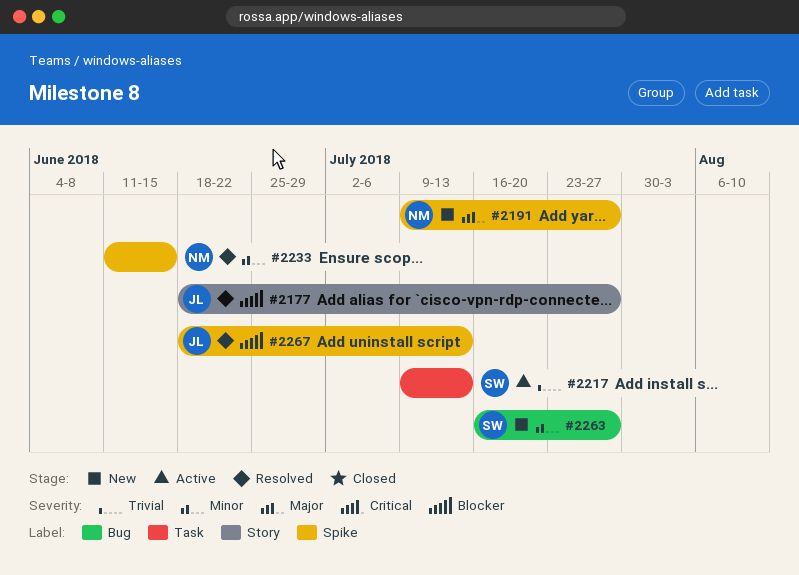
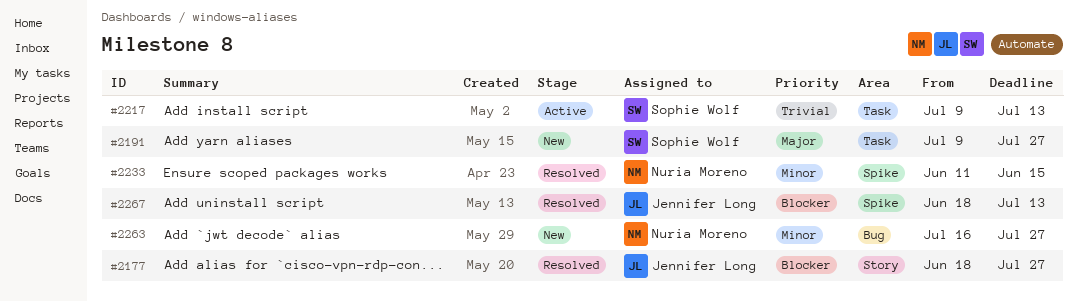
#2191, owner: Nuria Moreno -> Sophie Wolf
#2191, label: Spike -> Task
#2263, owner: Sophie Wolf -> Nuria Moreno

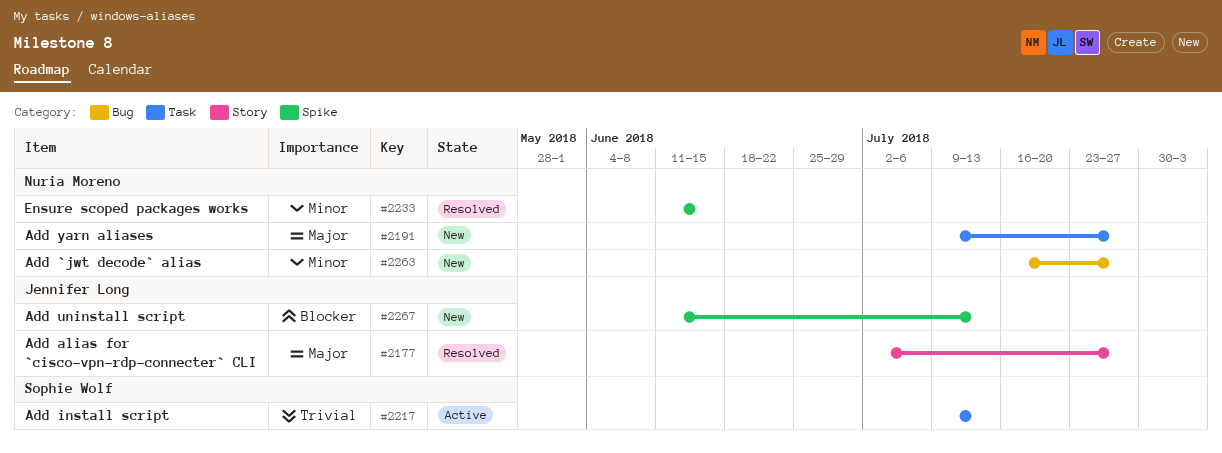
#2177, priority: Blocker -> Major
#2177, start: Jun 18 -> Jul 2
#2191, owner: Sophie Wolf -> Nuria Moreno
#2267, status: Resolved -> New
#2267, start: Jun 18 -> Jun 11

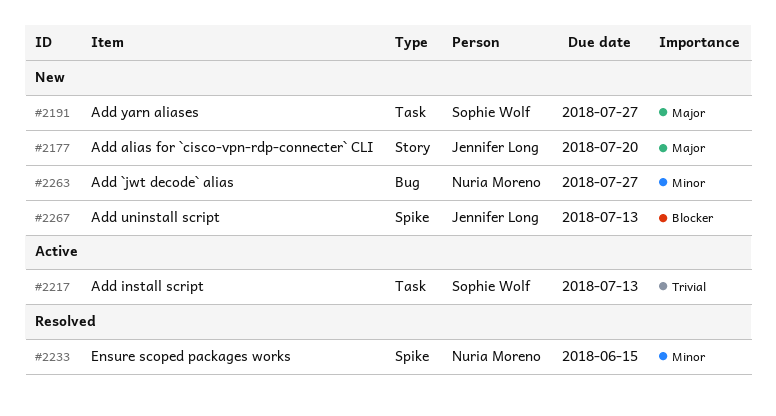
#2177, status: Resolved -> New
#2177, due: Jul 27 -> Jul 20
#2191, owner: Nuria Moreno -> Sophie Wolf

